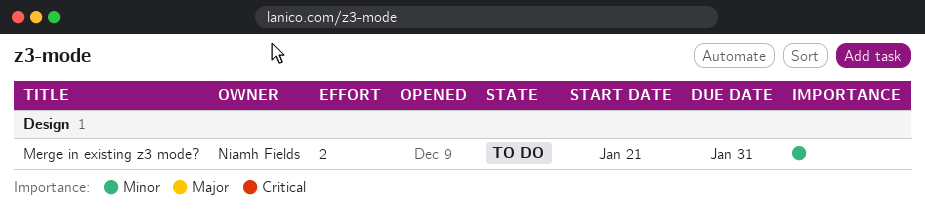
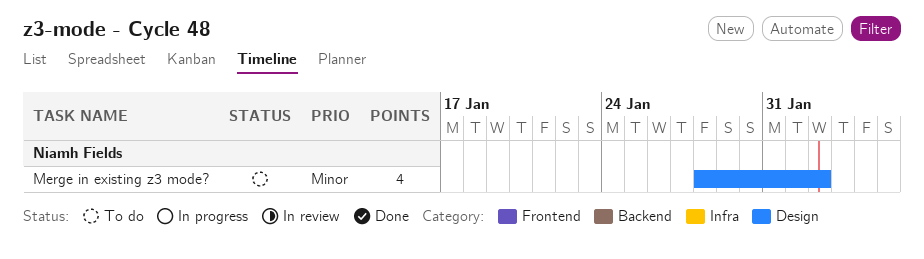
Merge in existing z3 mode?, estimate: 2 -> 4
Merge in existing z3 mode?, start: Jan 21 -> Jan 28
Merge in existing z3 mode?, due: Jan 31 -> Feb 2

